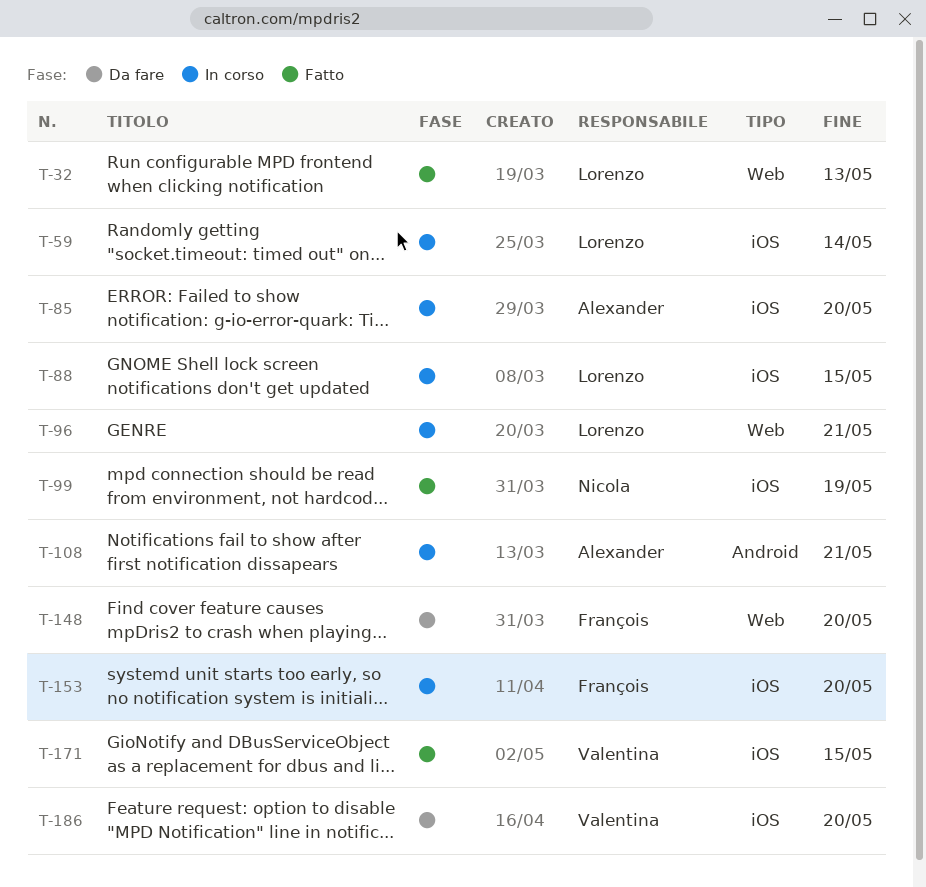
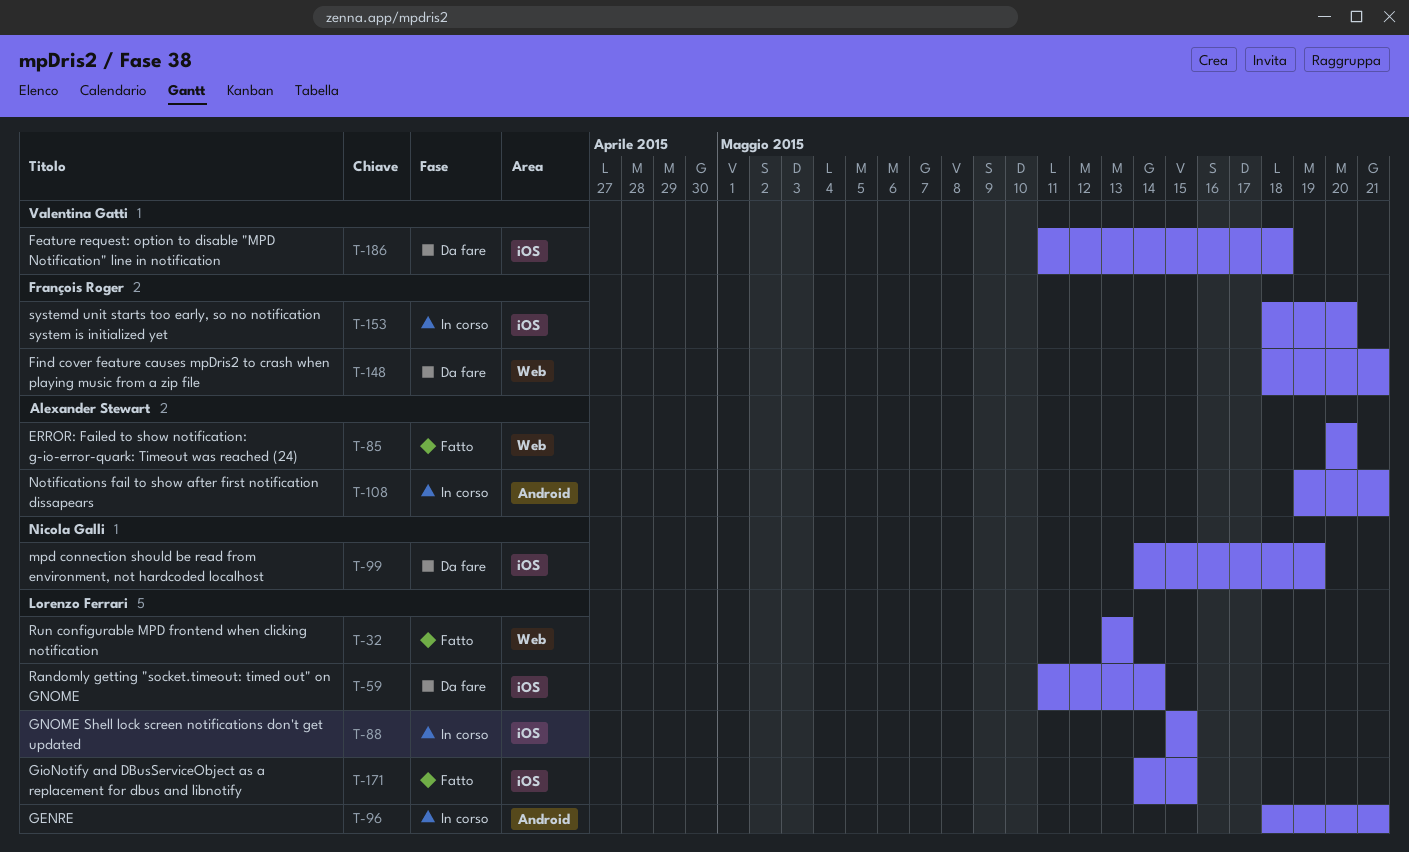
T-59, status: In corso -> Da fare
T-85, status: In corso -> Fatto
T-85, label: iOS -> Web
T-96, label: Web -> Android
T-99, status: Fatto -> Da fare
T-148, due: May 20 -> May 21
T-171, owner: Valentina Gatti -> Lorenzo Ferrari
T-186, due: May 20 -> May 18

